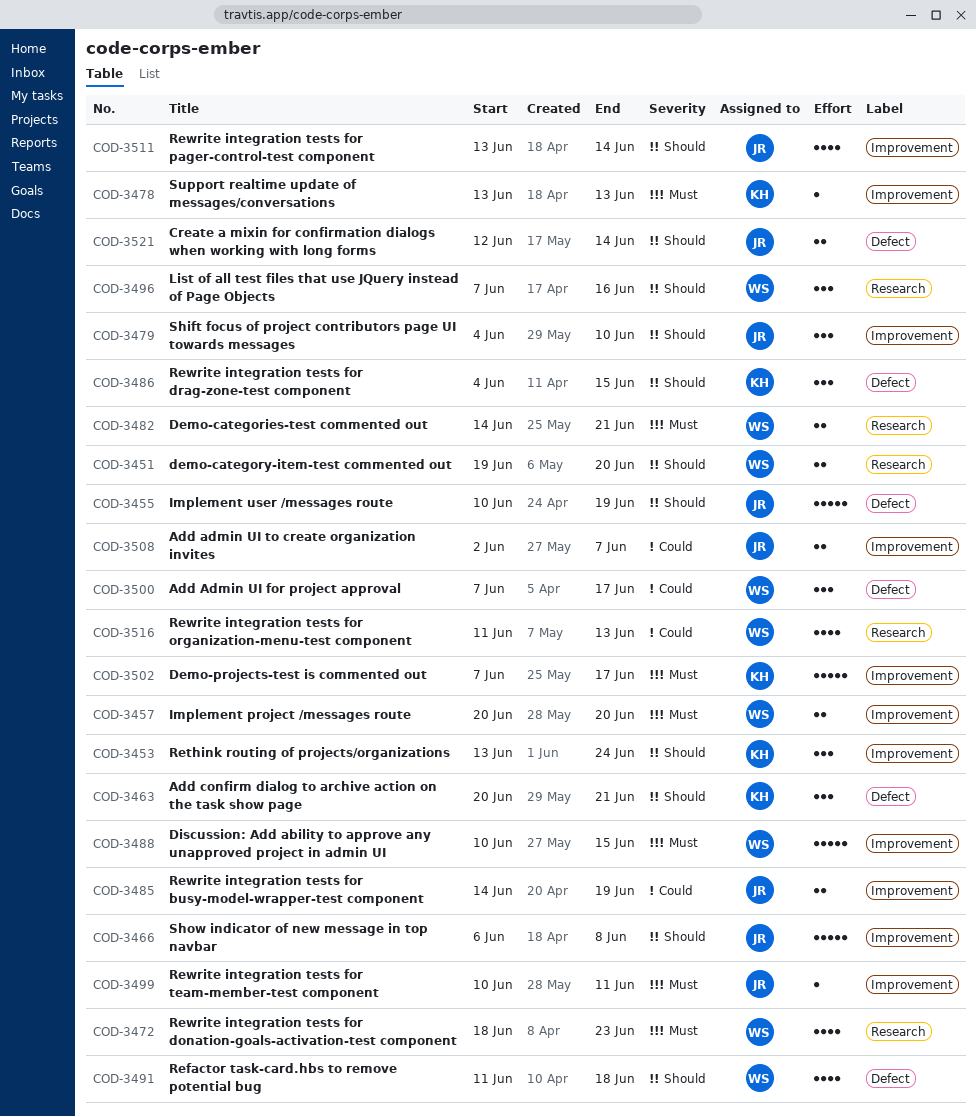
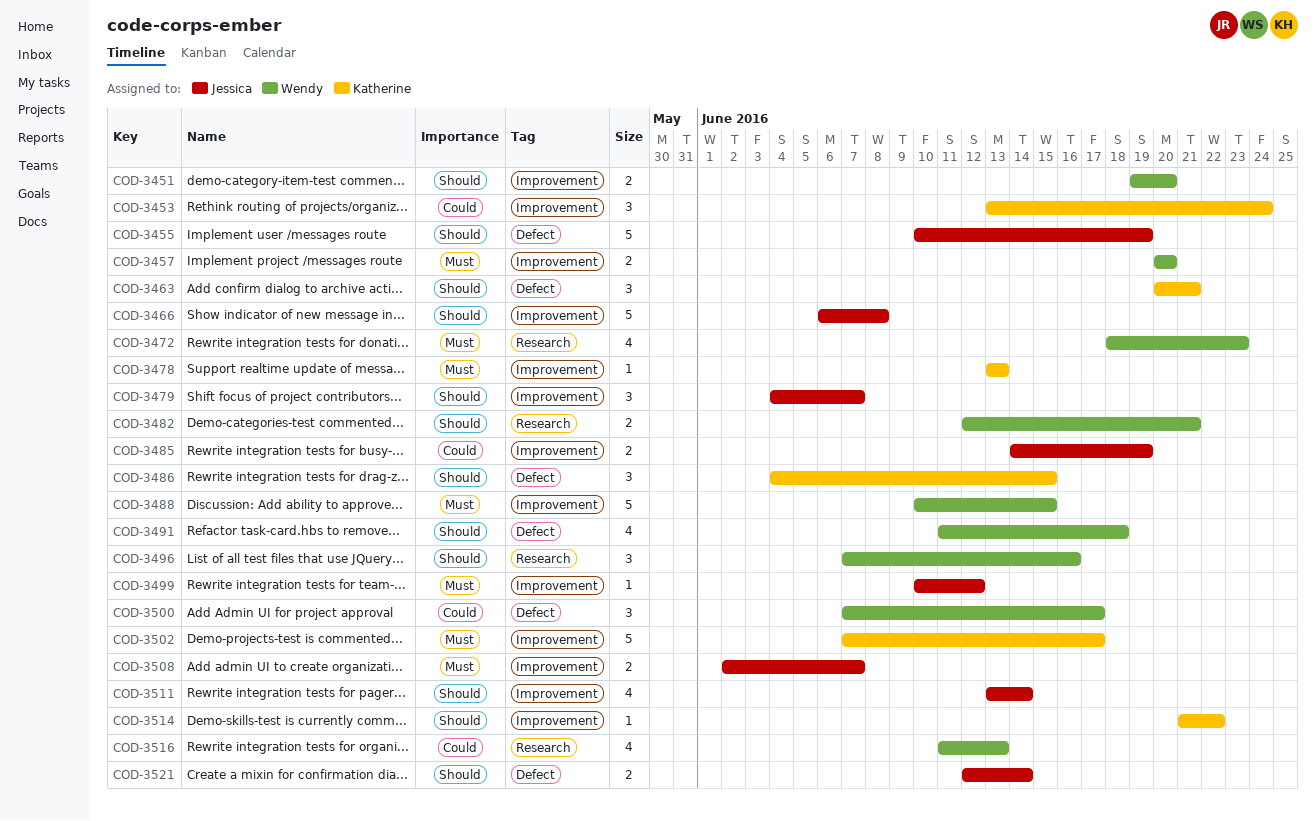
COD-3451, label: Research -> Improvement
COD-3453, priority: Should -> Could
COD-3479, due: Jun 10 -> Jun 7
COD-3482, priority: Must -> Should
COD-3482, start: Jun 14 -> Jun 12
COD-3499, due: Jun 11 -> Jun 12
COD-3508, priority: Could -> Must
COD-3514: none -> present

